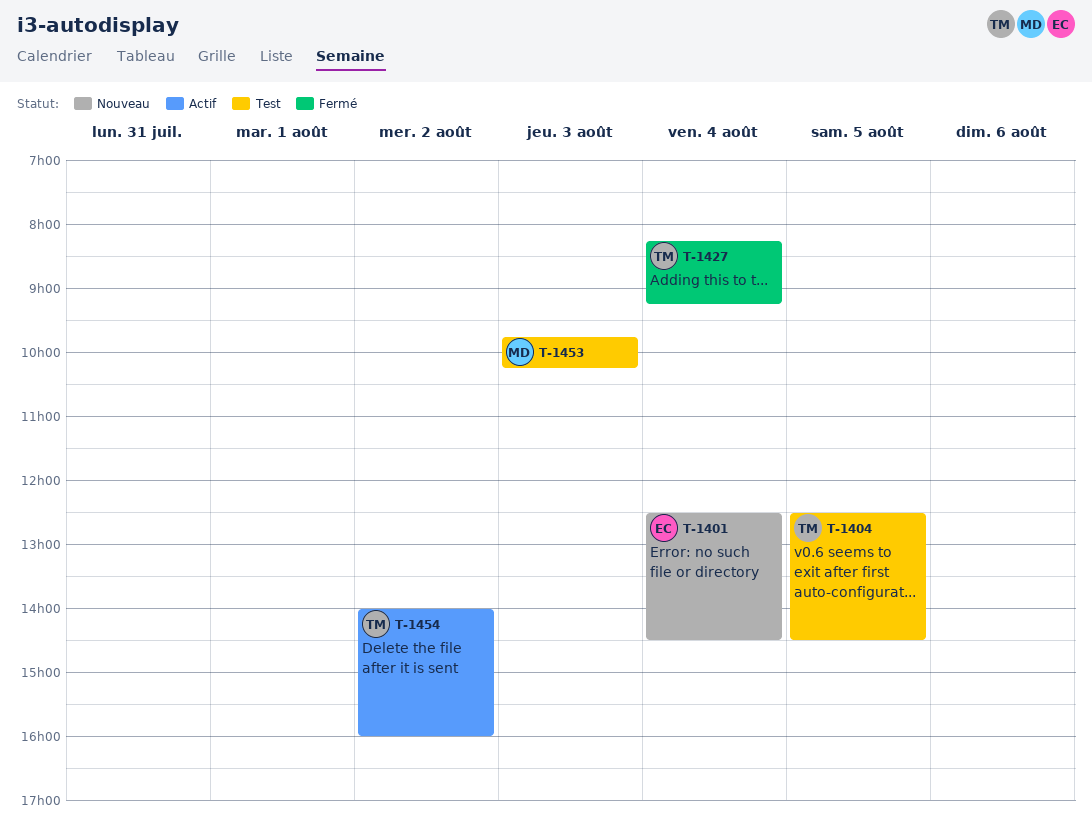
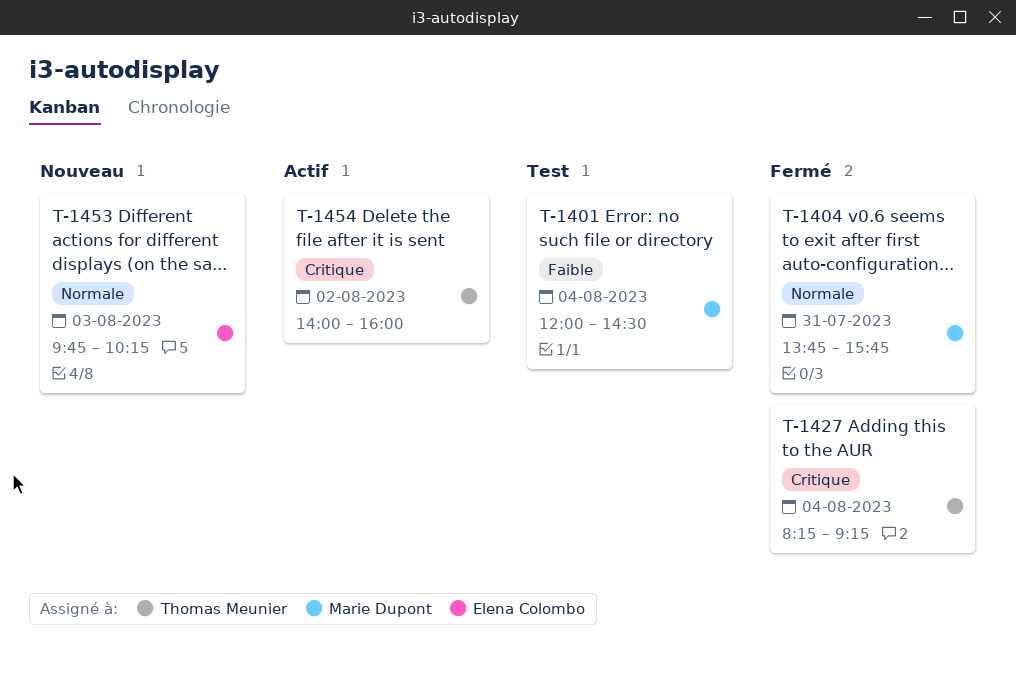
T-1401, status: Nouveau -> Test
T-1401, owner: Elena Colombo -> Marie Dupont
T-1401, begins: 12:30 -> 12:00
T-1404, status: Test -> Fermé
T-1404, owner: Thomas Meunier -> Marie Dupont
T-1404, day: Aug 5 -> Jul 31
T-1404, begins: 12:30 -> 13:45
T-1404, ends: 14:30 -> 15:45
T-1453, status: Test -> Nouveau
T-1453, owner: Marie Dupont -> Elena Colombo

